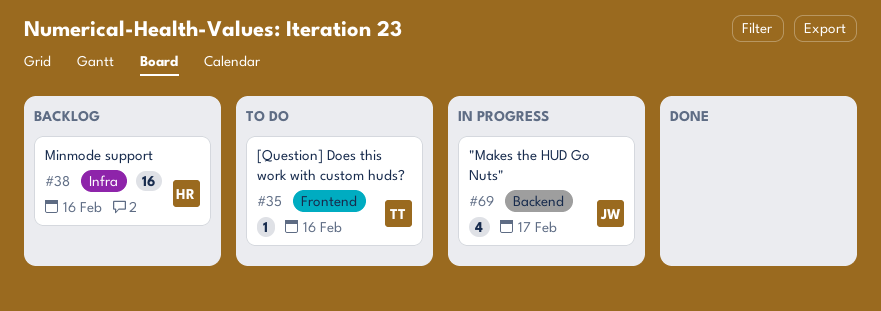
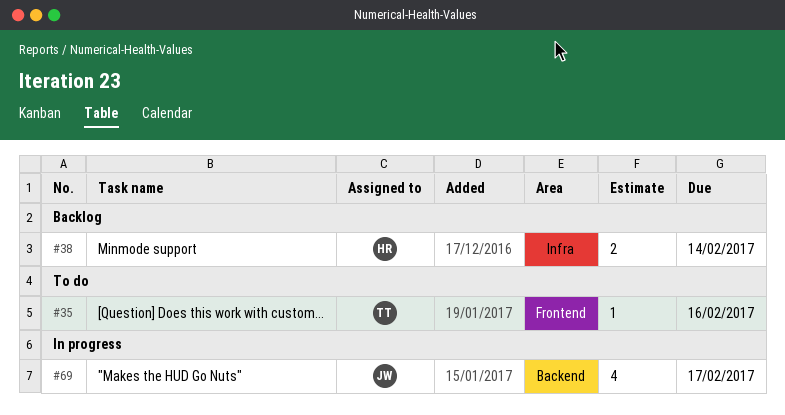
#38, estimate: 16 -> 2
#38, due: Feb 16 -> Feb 14

